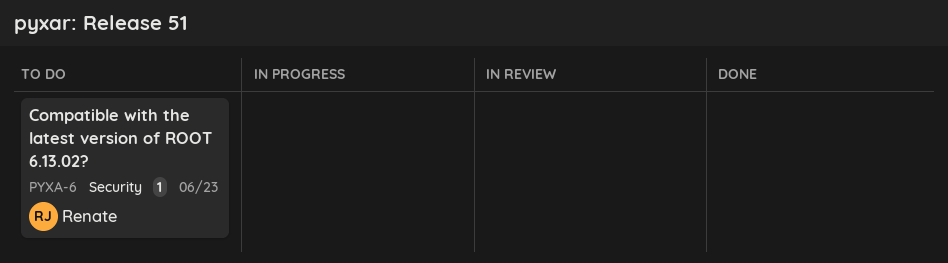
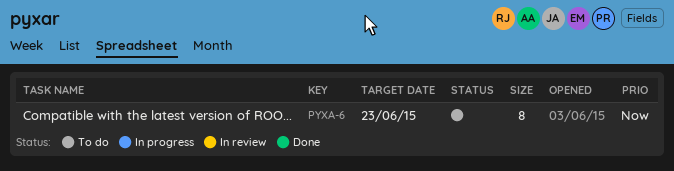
PYXA-6, estimate: 1 -> 8

